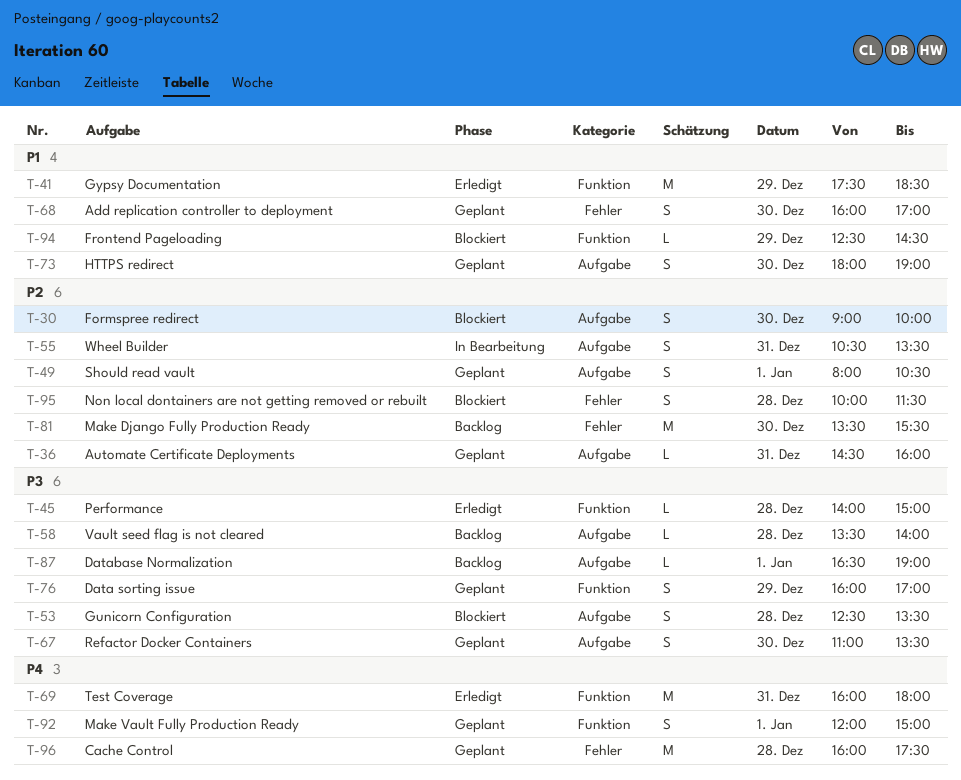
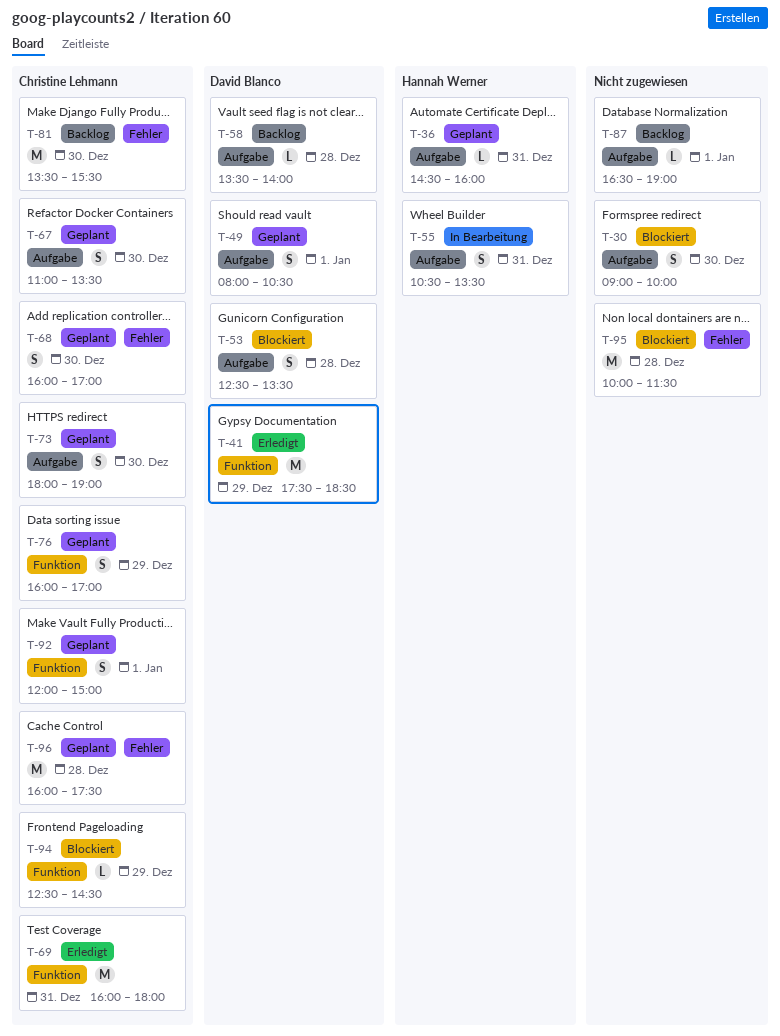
T-45: present -> none
T-95, estimate: S -> M

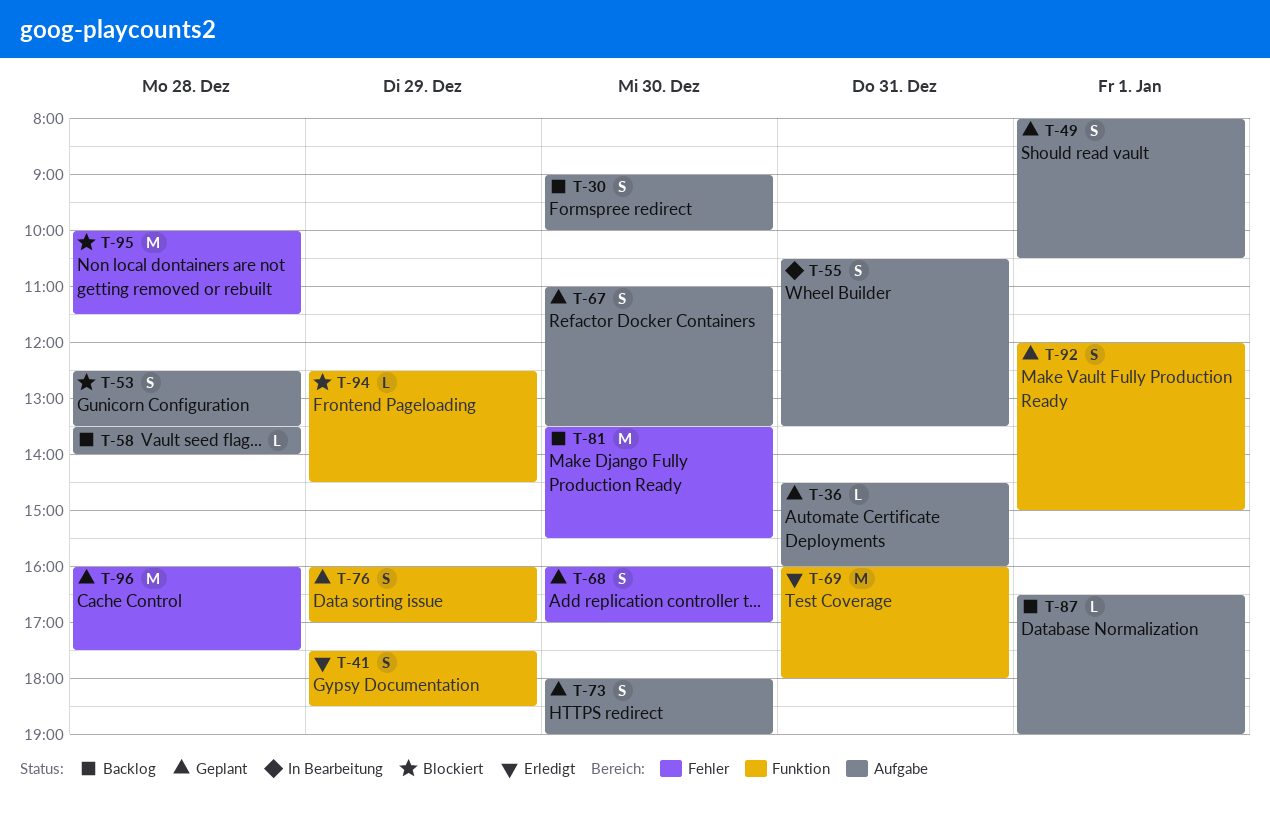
T-30, status: Blockiert -> Backlog
T-41, estimate: M -> S

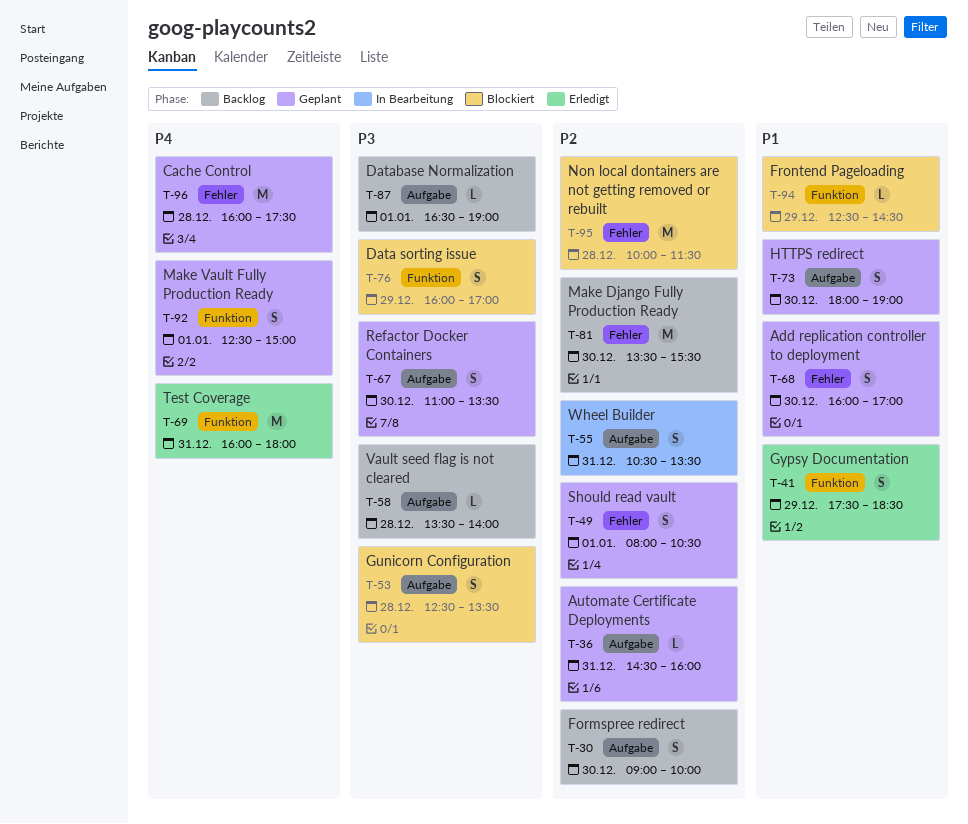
T-49, label: Aufgabe -> Fehler
T-76, status: Geplant -> Blockiert
T-92, begins: 12:00 -> 12:30

